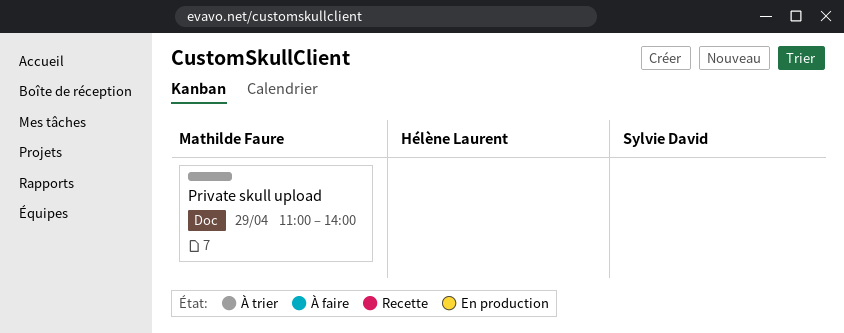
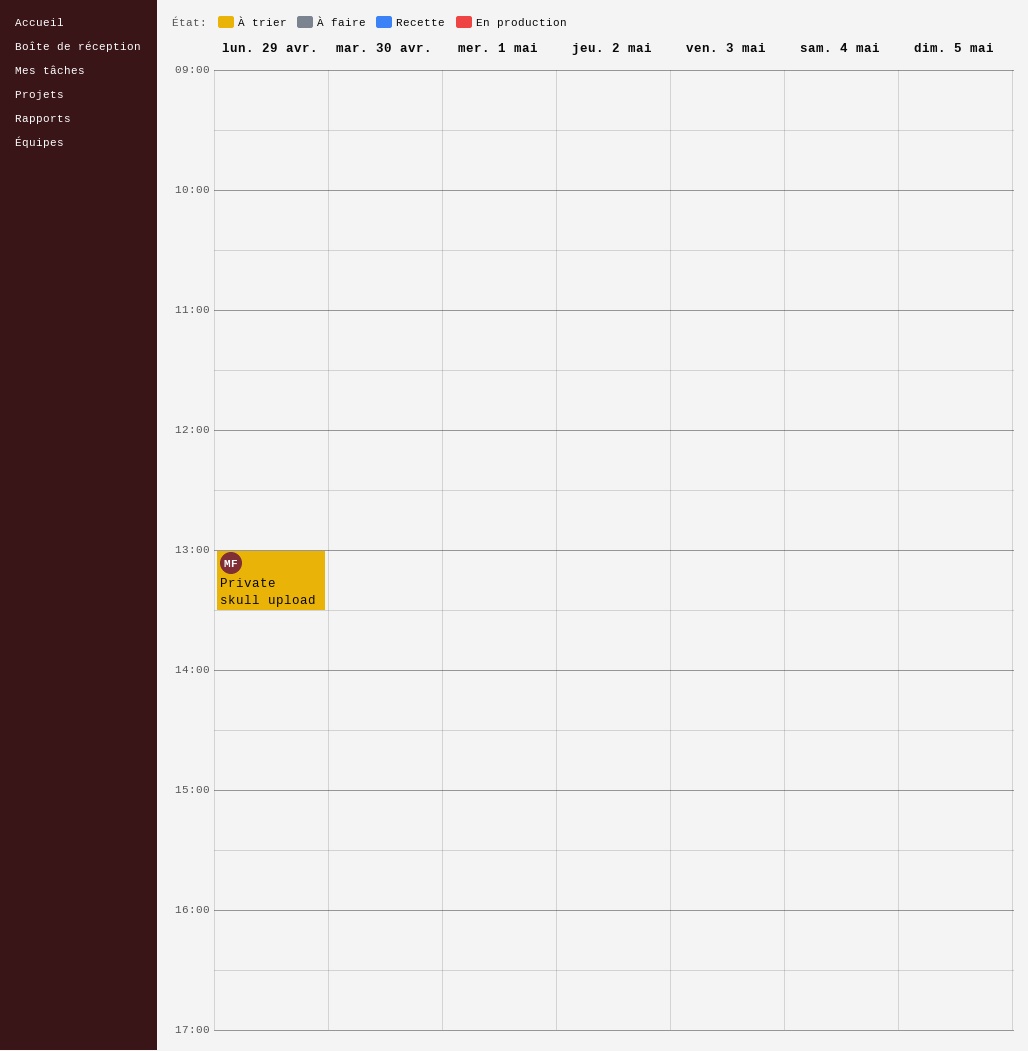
Private skull upload, begins: 11:00 -> 13:00
Private skull upload, ends: 14:00 -> 13:30

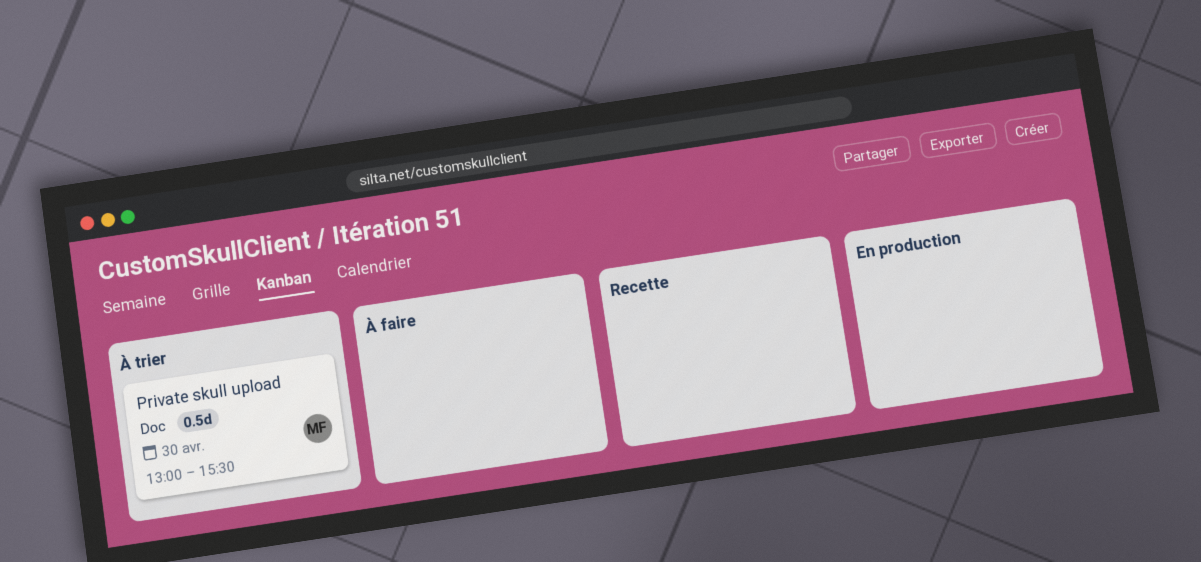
Private skull upload, day: Apr 29 -> Apr 30
Private skull upload, ends: 13:30 -> 15:30

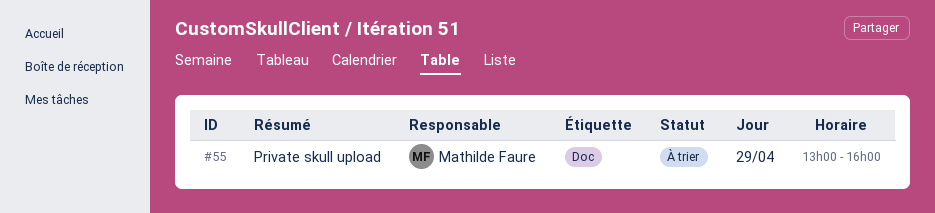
Private skull upload, day: Apr 30 -> Apr 29
Private skull upload, ends: 15:30 -> 16:00

